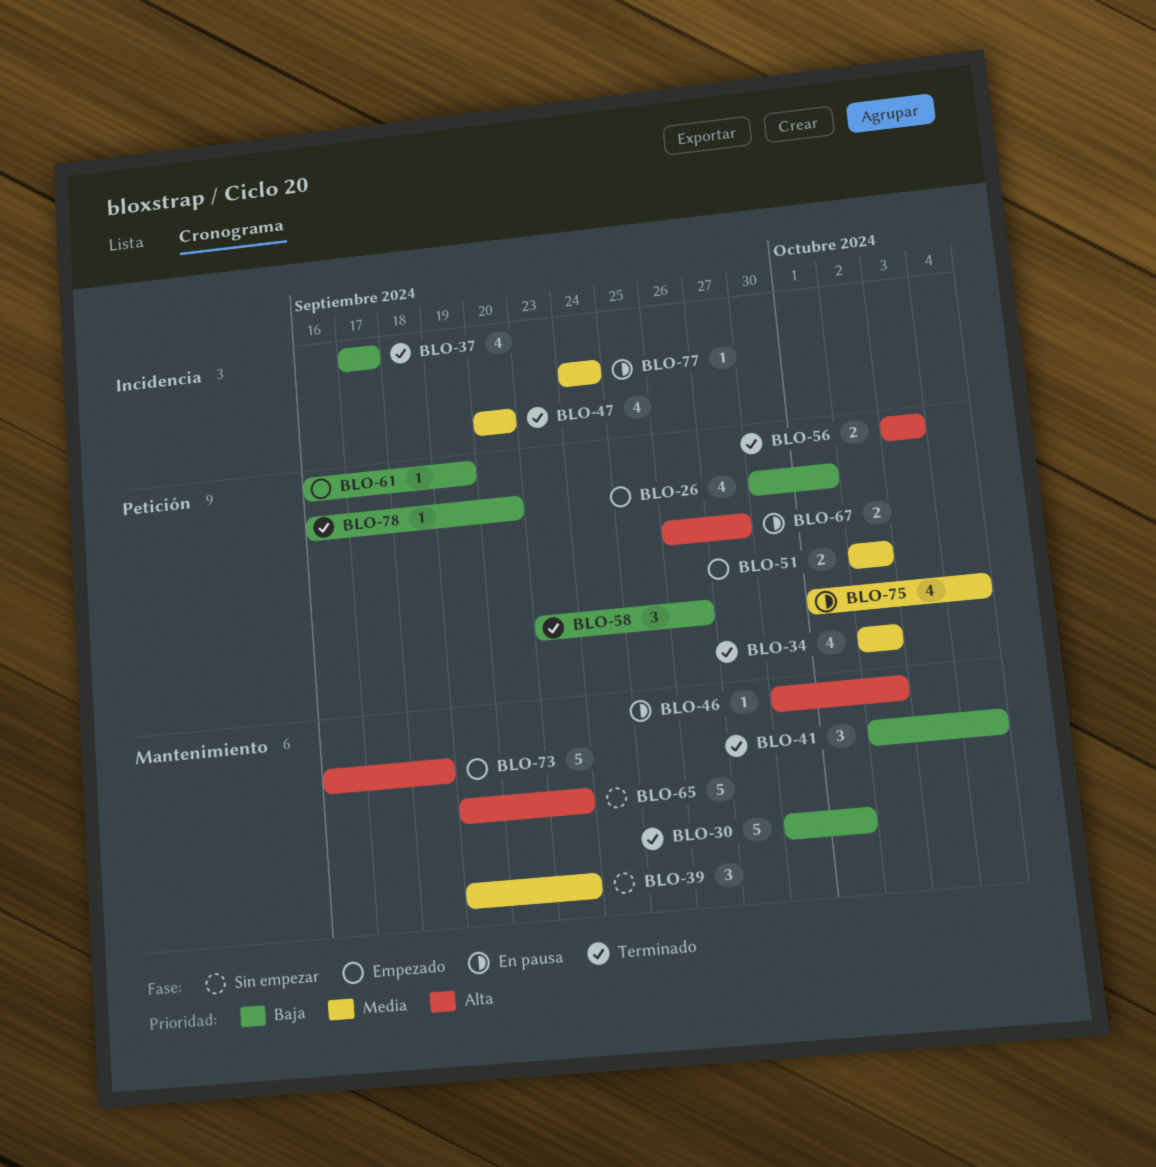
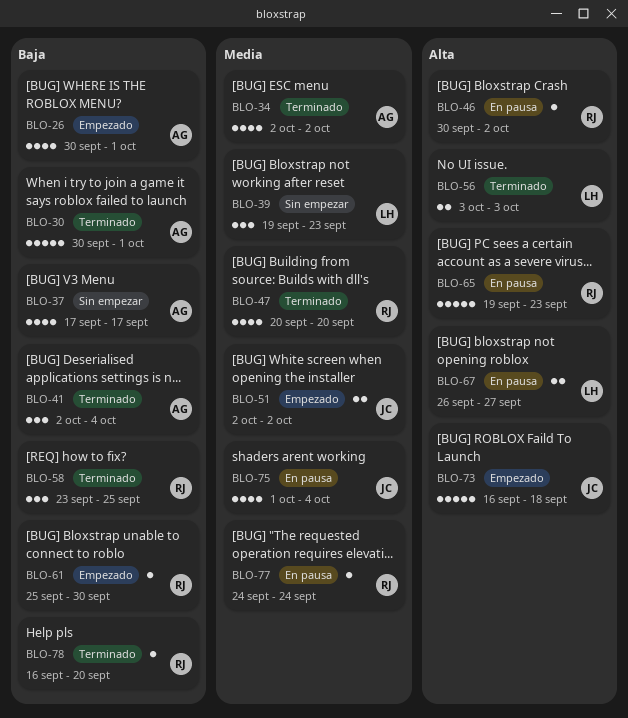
BLO-37, status: Terminado -> Sin empezar
BLO-58, due: Sep 26 -> Sep 25
BLO-61, start: Sep 16 -> Sep 25
BLO-61, due: Sep 19 -> Sep 30
BLO-65, status: Sin empezar -> En pausa

